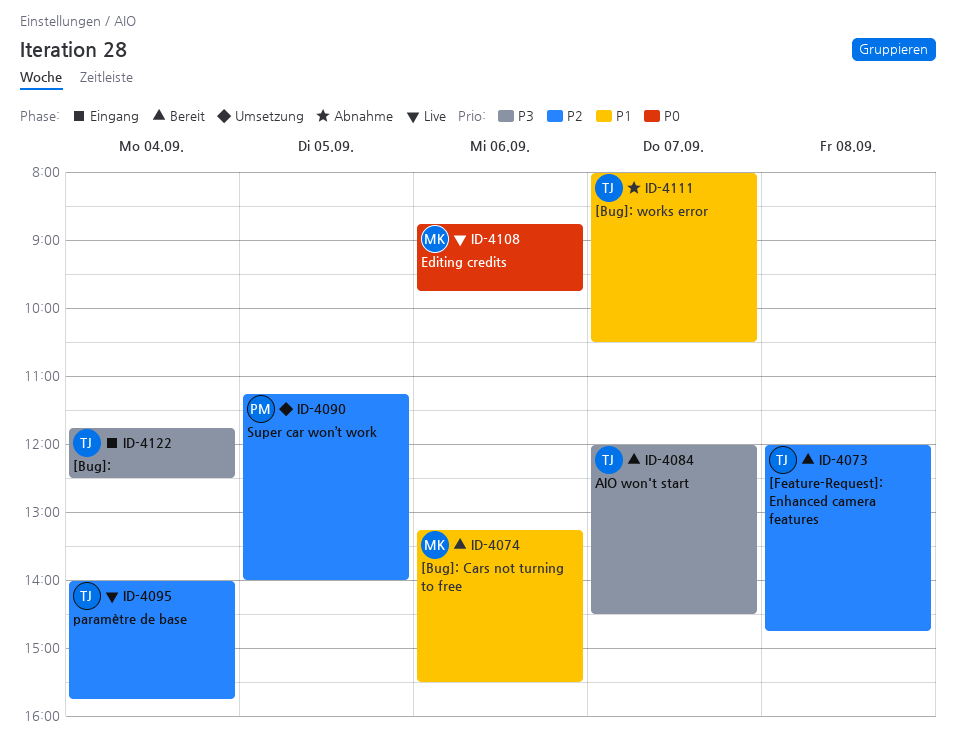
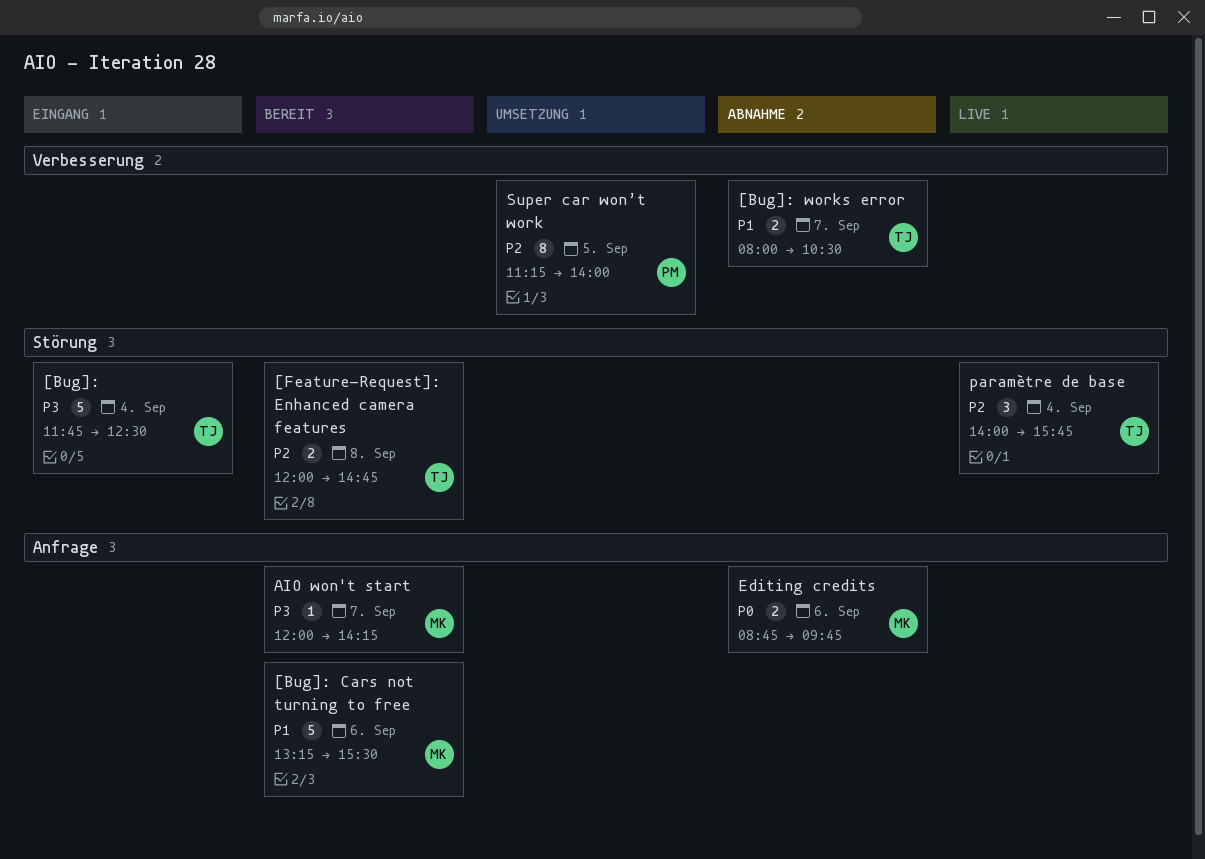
AIO won't start, owner: TJ -> MK
AIO won't start, ends: 14:30 -> 14:15
Editing credits, status: Live -> Abnahme

